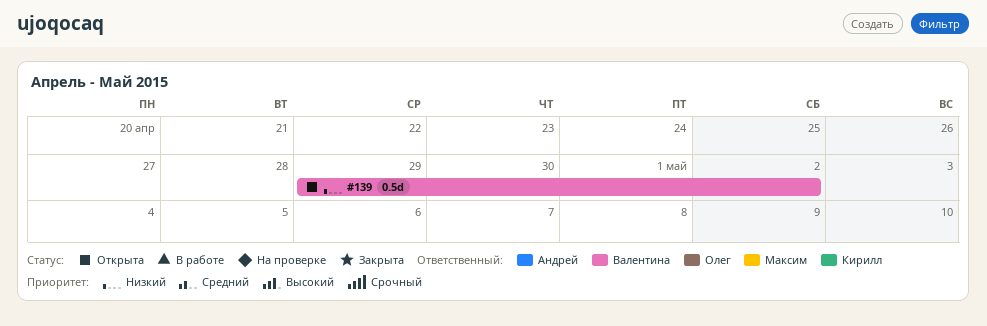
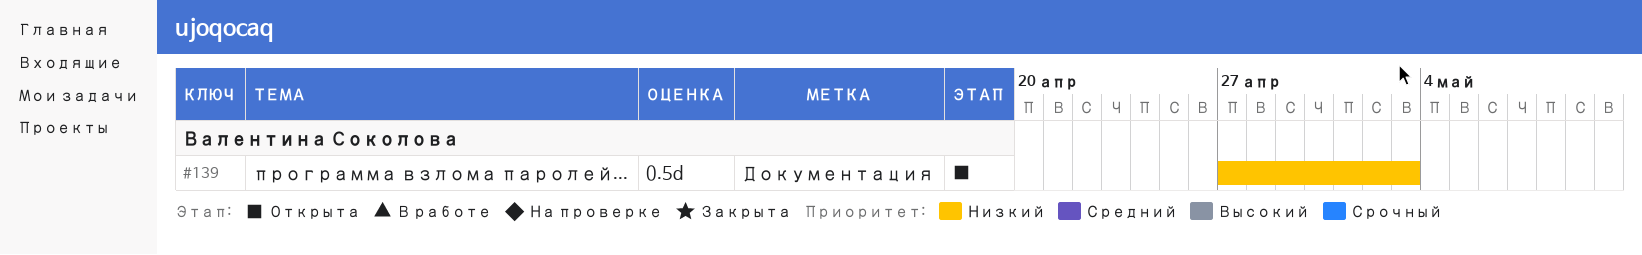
#139, start: Apr 29 -> Apr 27
#139, due: May 2 -> May 3

